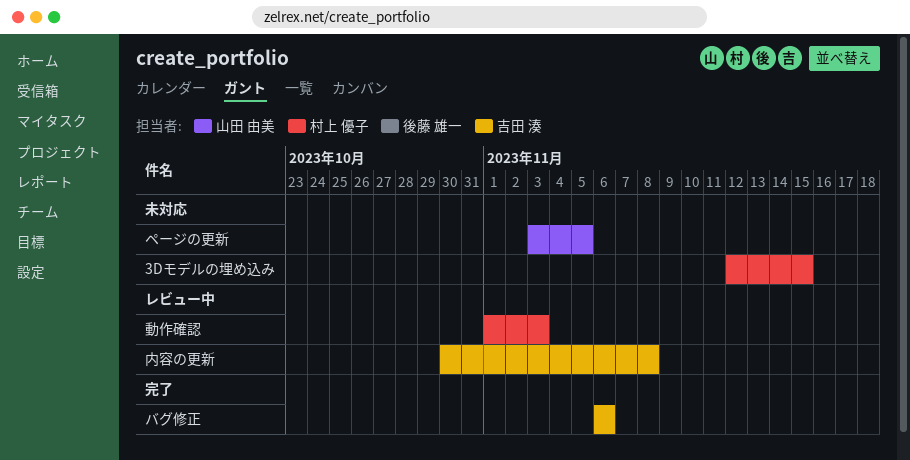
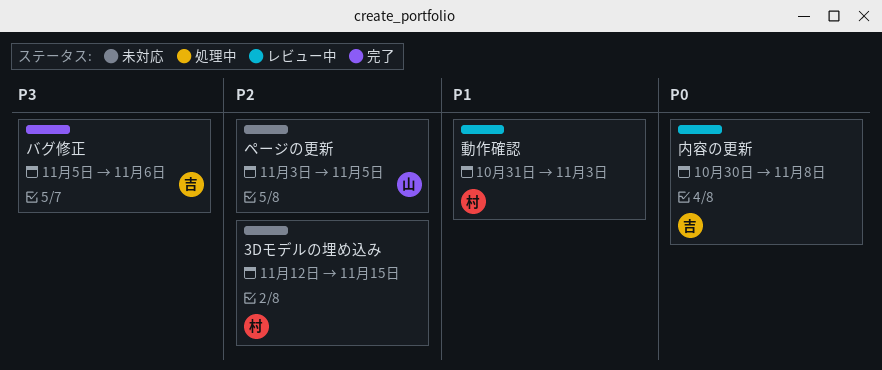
バグ修正, start: Nov 6 -> Nov 5
動作確認, start: Nov 1 -> Oct 31

